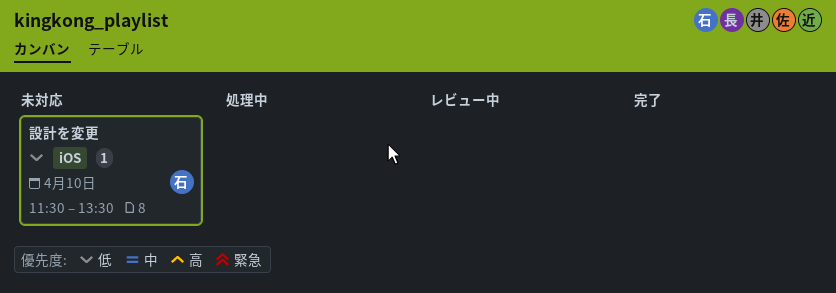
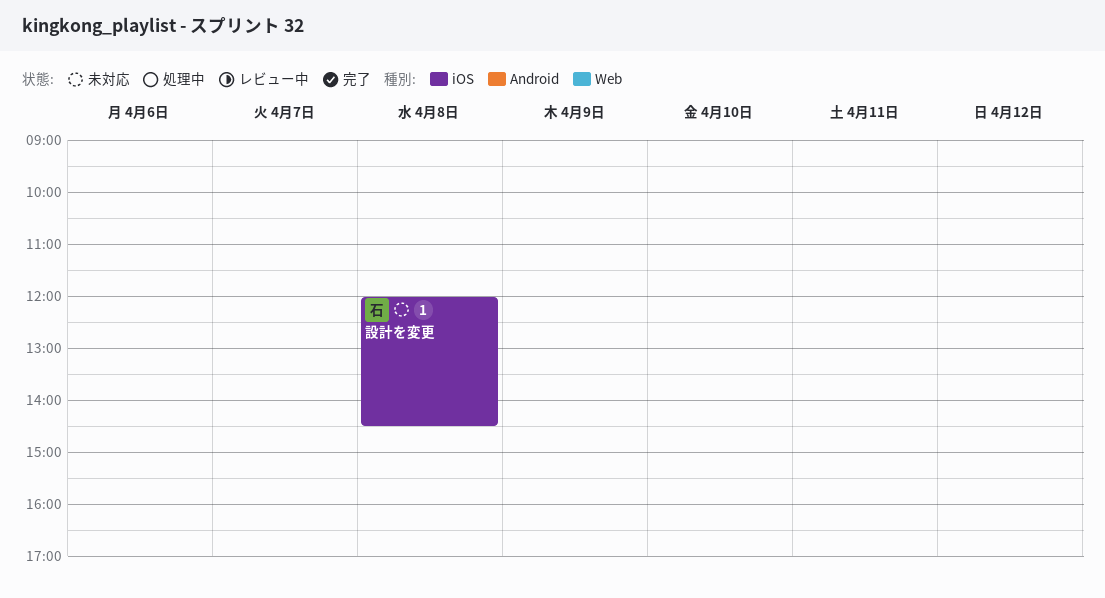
設計を変更, day: Apr 10 -> Apr 8
設計を変更, begins: 11:30 -> 12:00
設計を変更, ends: 13:30 -> 14:30

